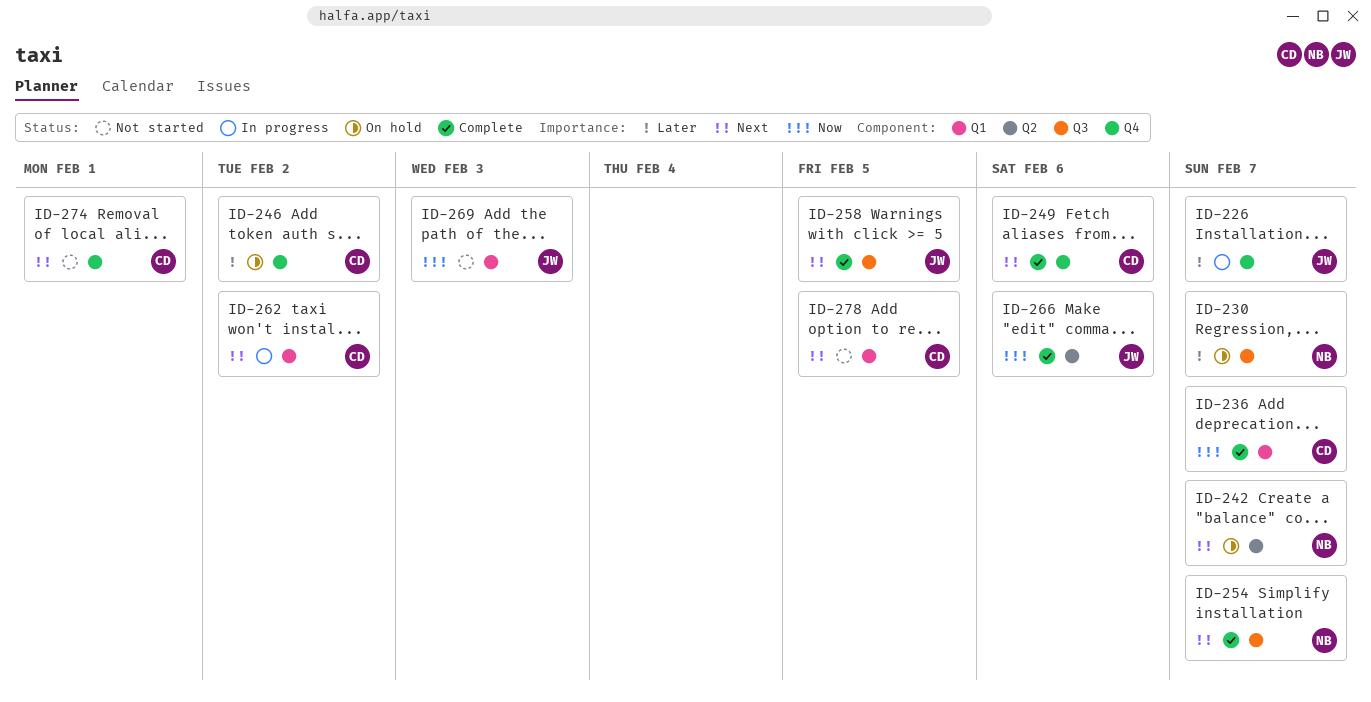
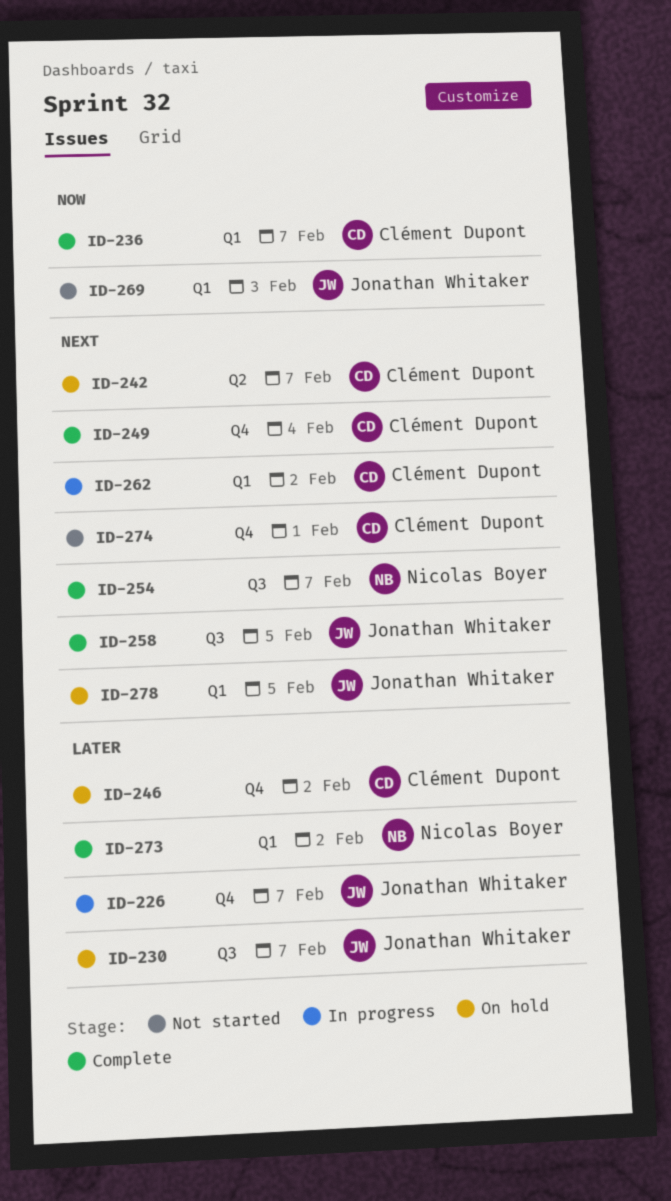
ID-230, owner: Nicolas Boyer -> Jonathan Whitaker
ID-242, owner: Nicolas Boyer -> Clément Dupont
ID-249, due: Feb 6 -> Feb 4
ID-266: present -> none
ID-273: none -> present
ID-278, status: Not started -> On hold
ID-278, owner: Clément Dupont -> Jonathan Whitaker

